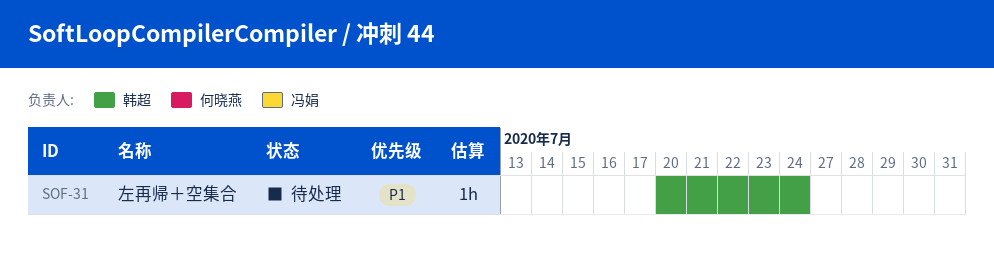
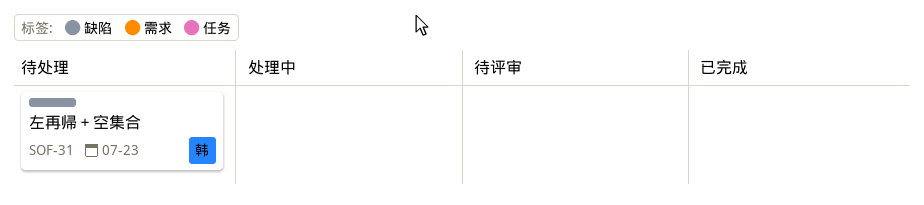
SOF-31, due: Jul 24 -> Jul 23

